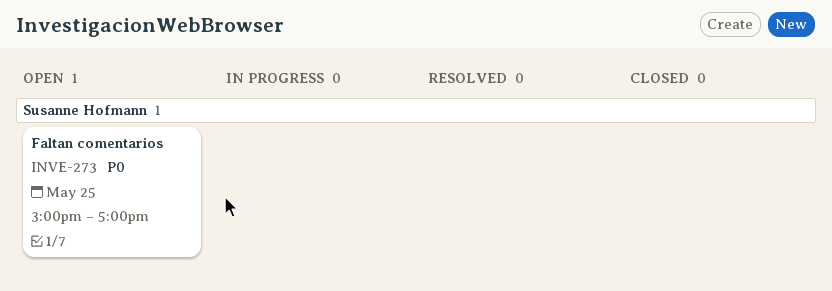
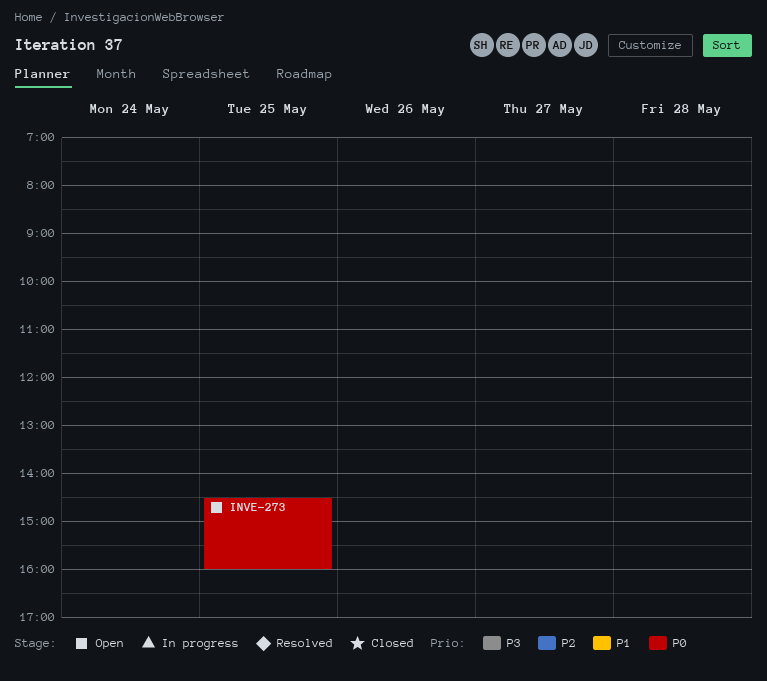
INVE-273, begins: 15:00 -> 14:30
INVE-273, ends: 17:00 -> 16:00

